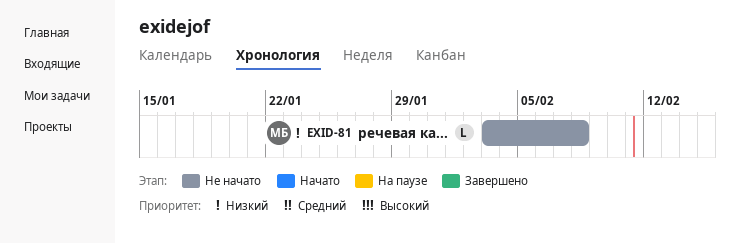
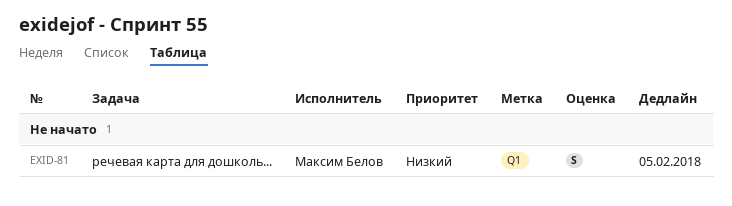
EXID-81, estimate: L -> S
EXID-81, due: Feb 8 -> Feb 5

